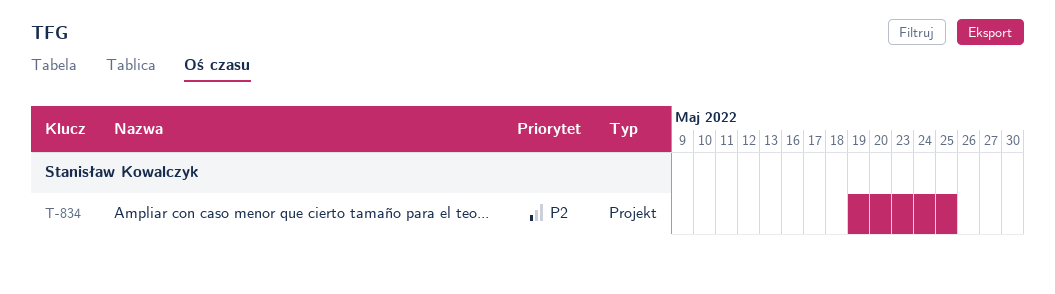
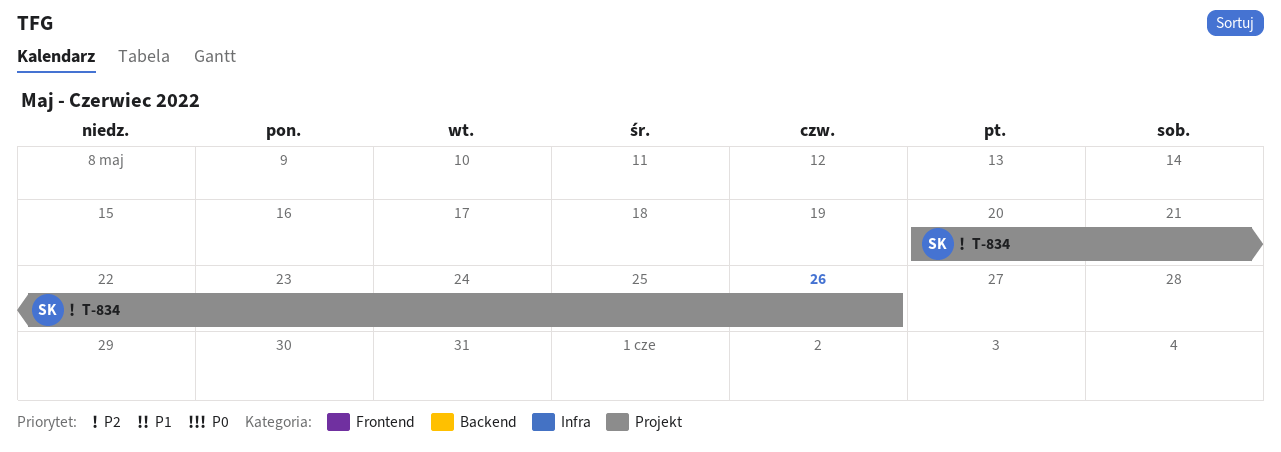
T-834, start: May 19 -> May 20
T-834, due: May 25 -> May 26

